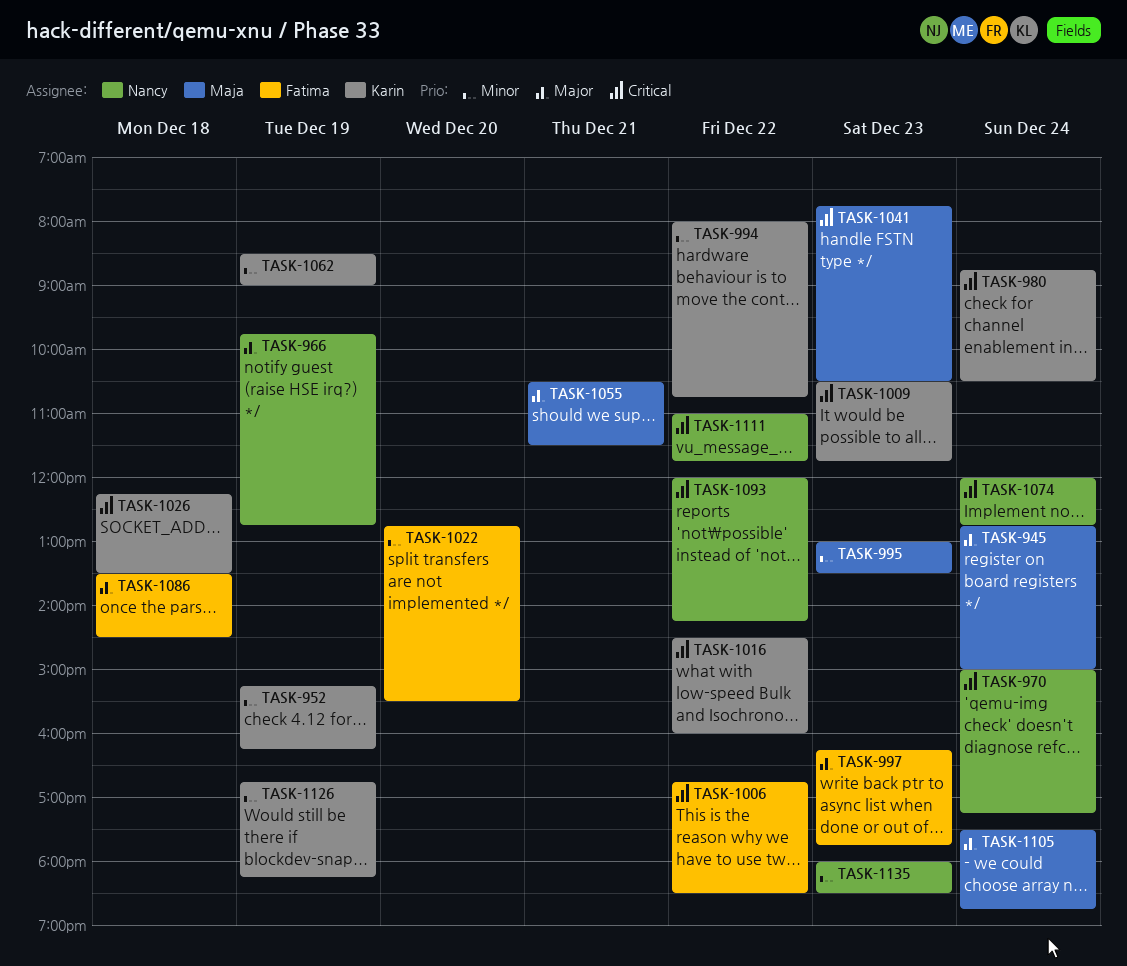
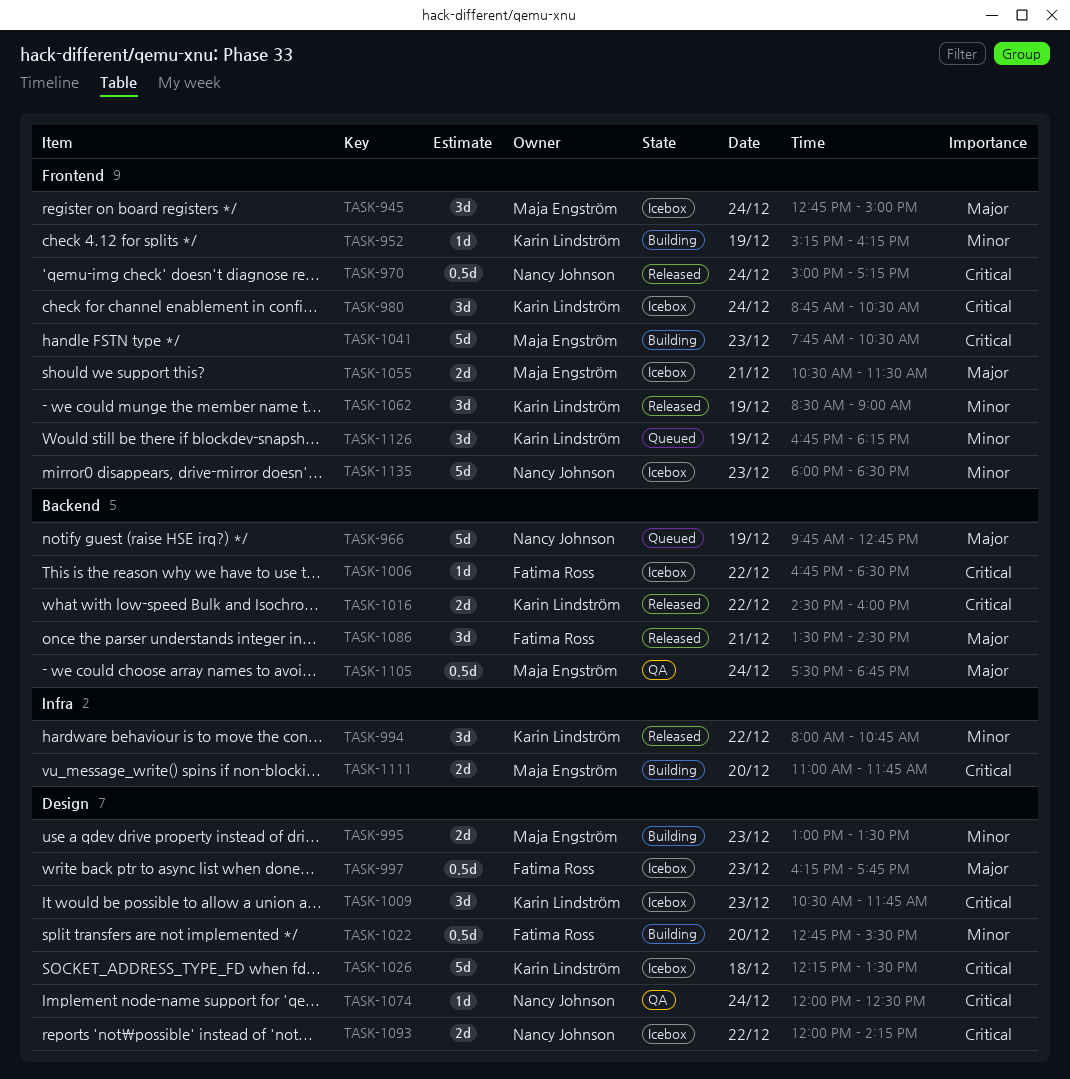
TASK-1074, ends: 12:45 -> 12:30
TASK-1086, day: Dec 18 -> Dec 21
TASK-1111, owner: Nancy Johnson -> Maja Engström
TASK-1111, day: Dec 22 -> Dec 20

